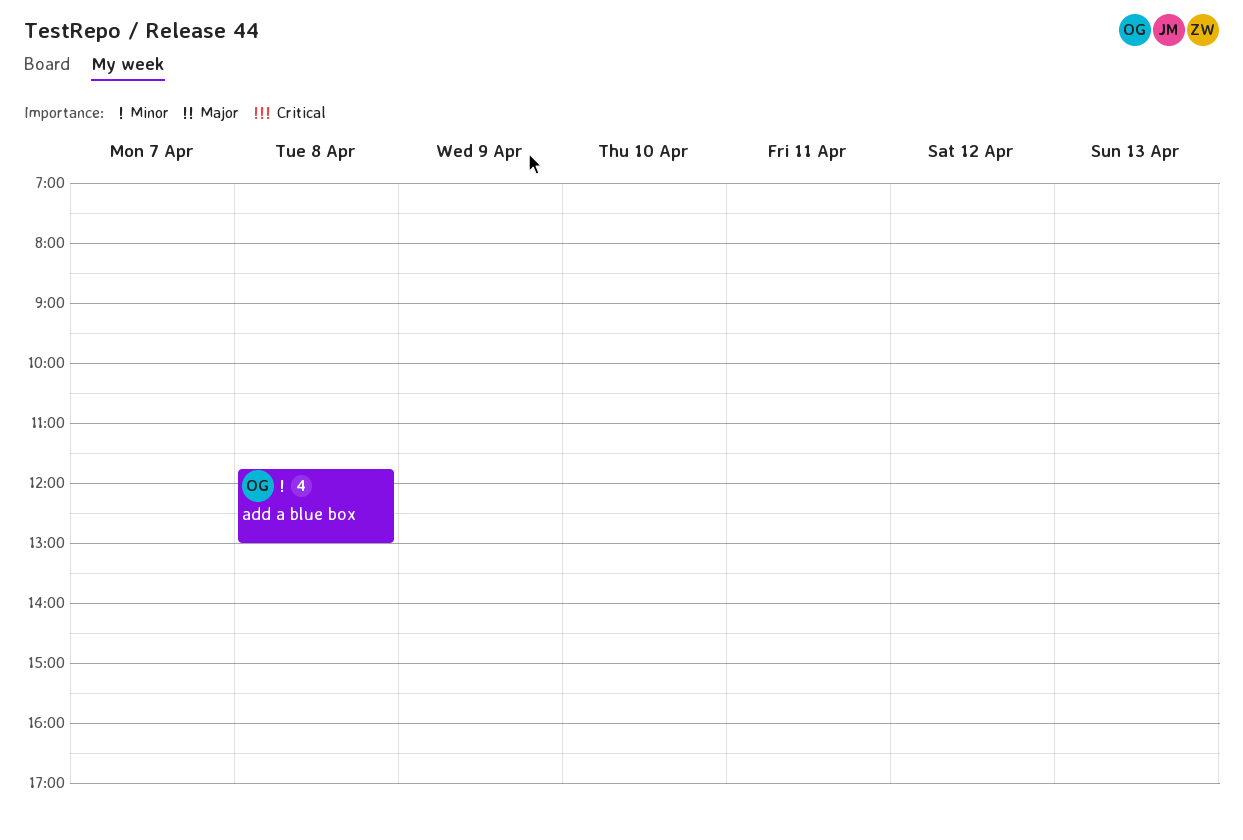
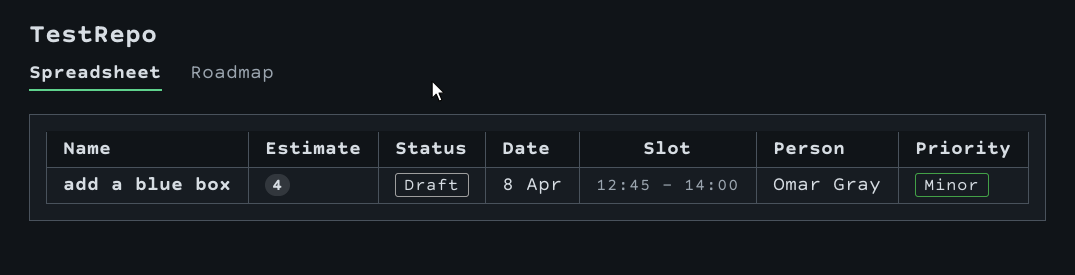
add a blue box, begins: 11:45 -> 12:45
add a blue box, ends: 13:00 -> 14:00

